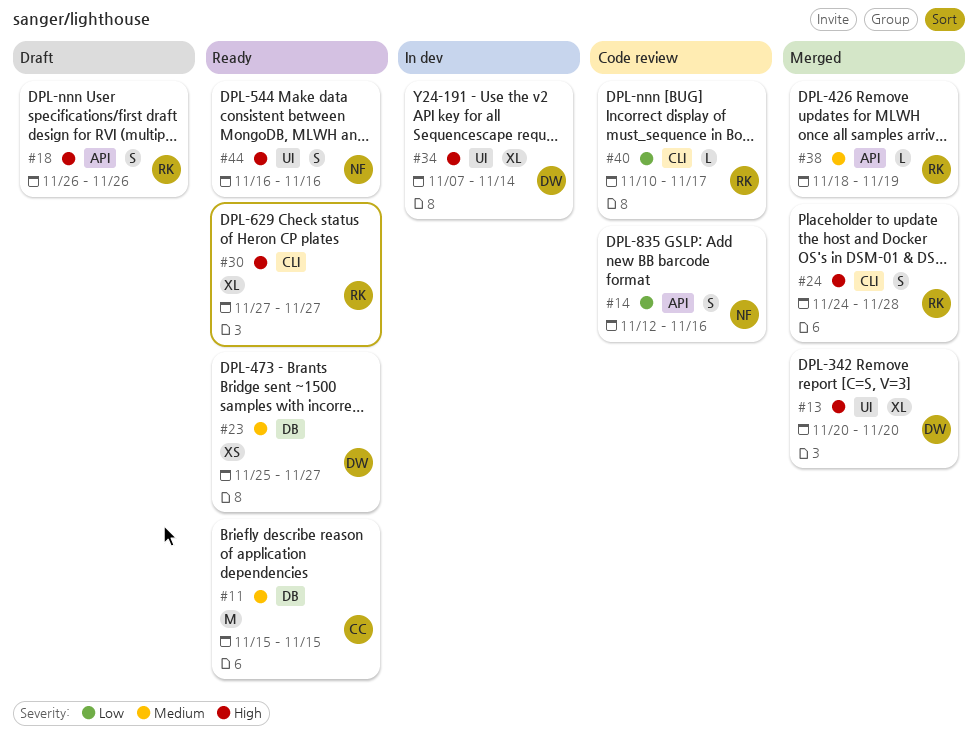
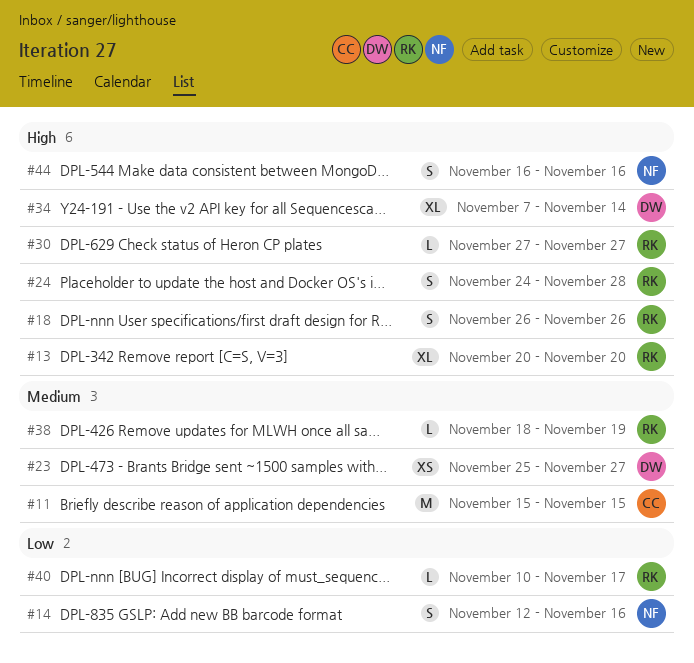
#13, owner: DW -> RK
#30, estimate: XL -> L

